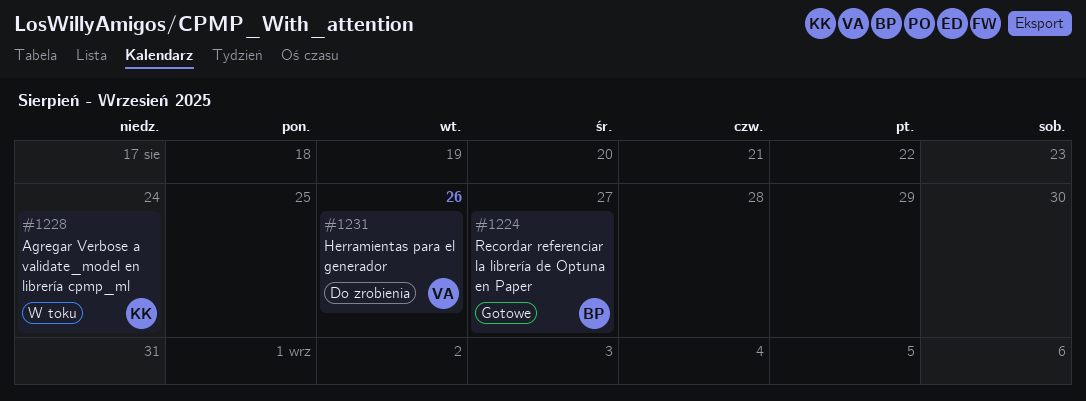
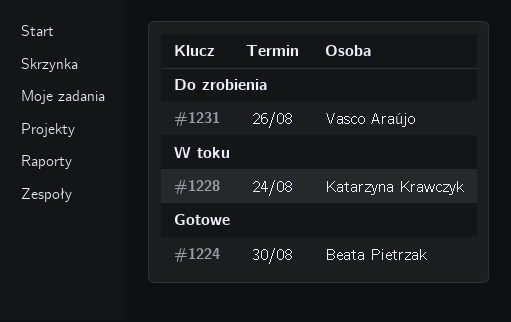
#1224, due: Aug 27 -> Aug 30

